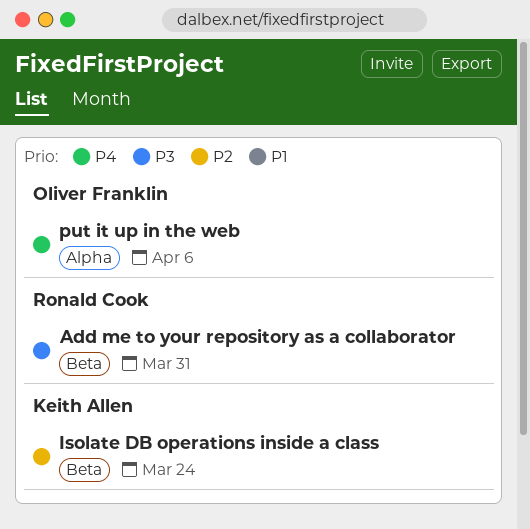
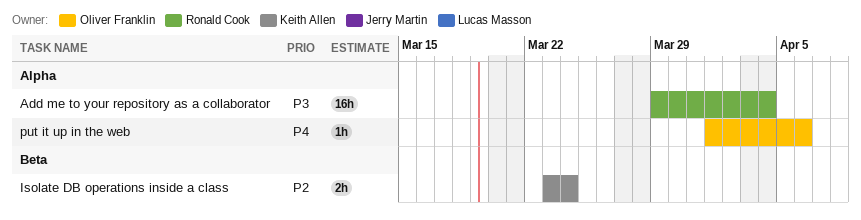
Add me to your repository as a collaborator, label: Beta -> Alpha
Add me to your repository as a collaborator, due: Mar 31 -> Apr 4

